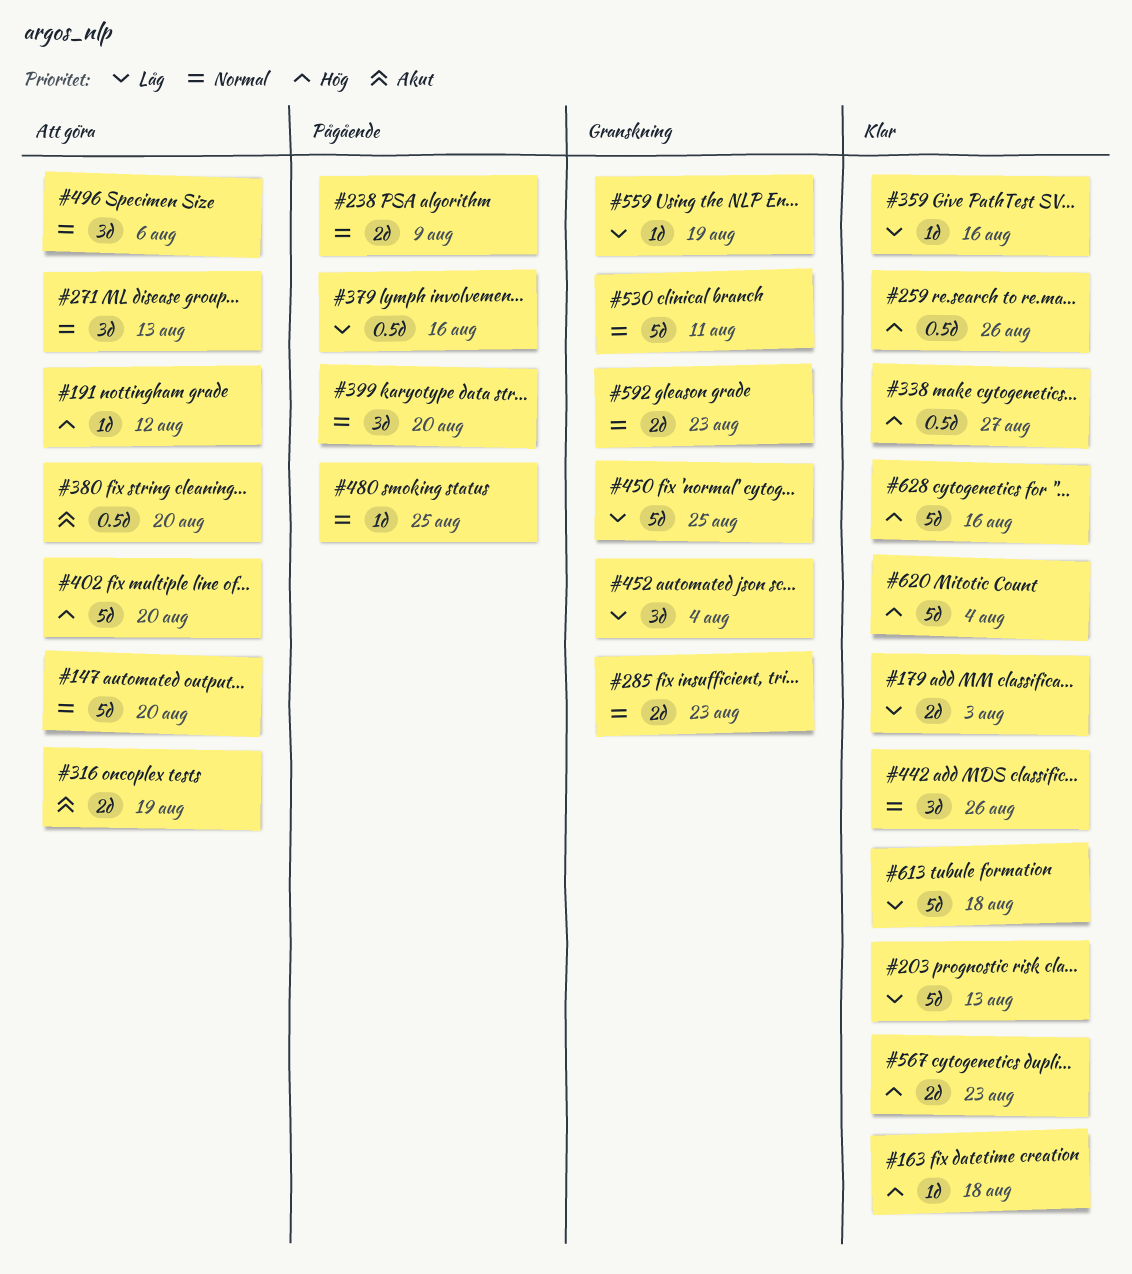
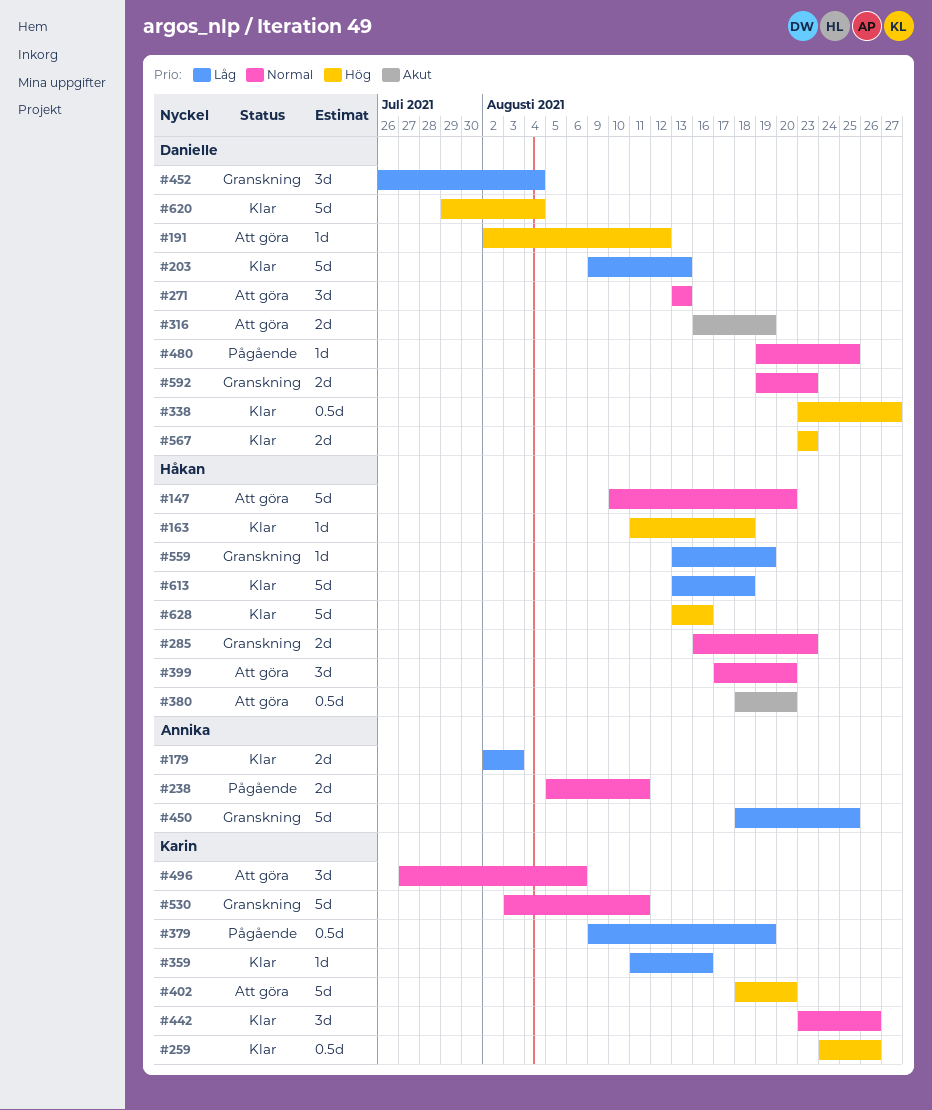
#238, due: Aug 9 -> Aug 11
#379, due: Aug 16 -> Aug 19
#399, status: Pågående -> Att göra

